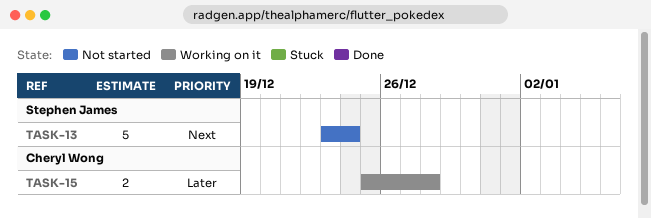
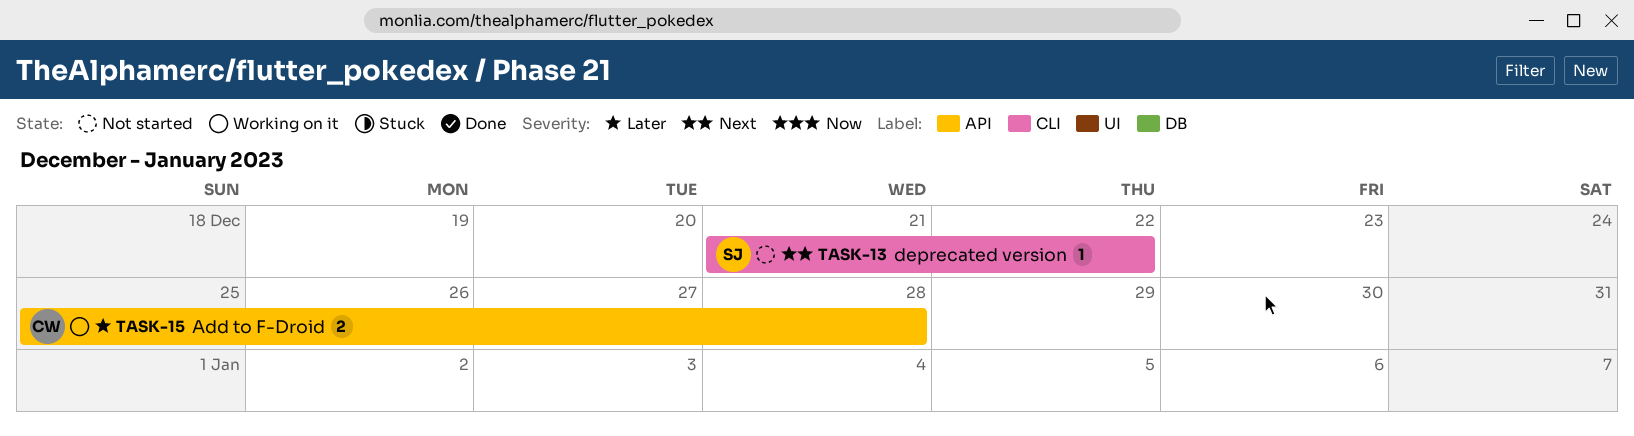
TASK-13, estimate: 5 -> 1
TASK-13, start: Dec 23 -> Dec 21
TASK-13, due: Dec 24 -> Dec 22

